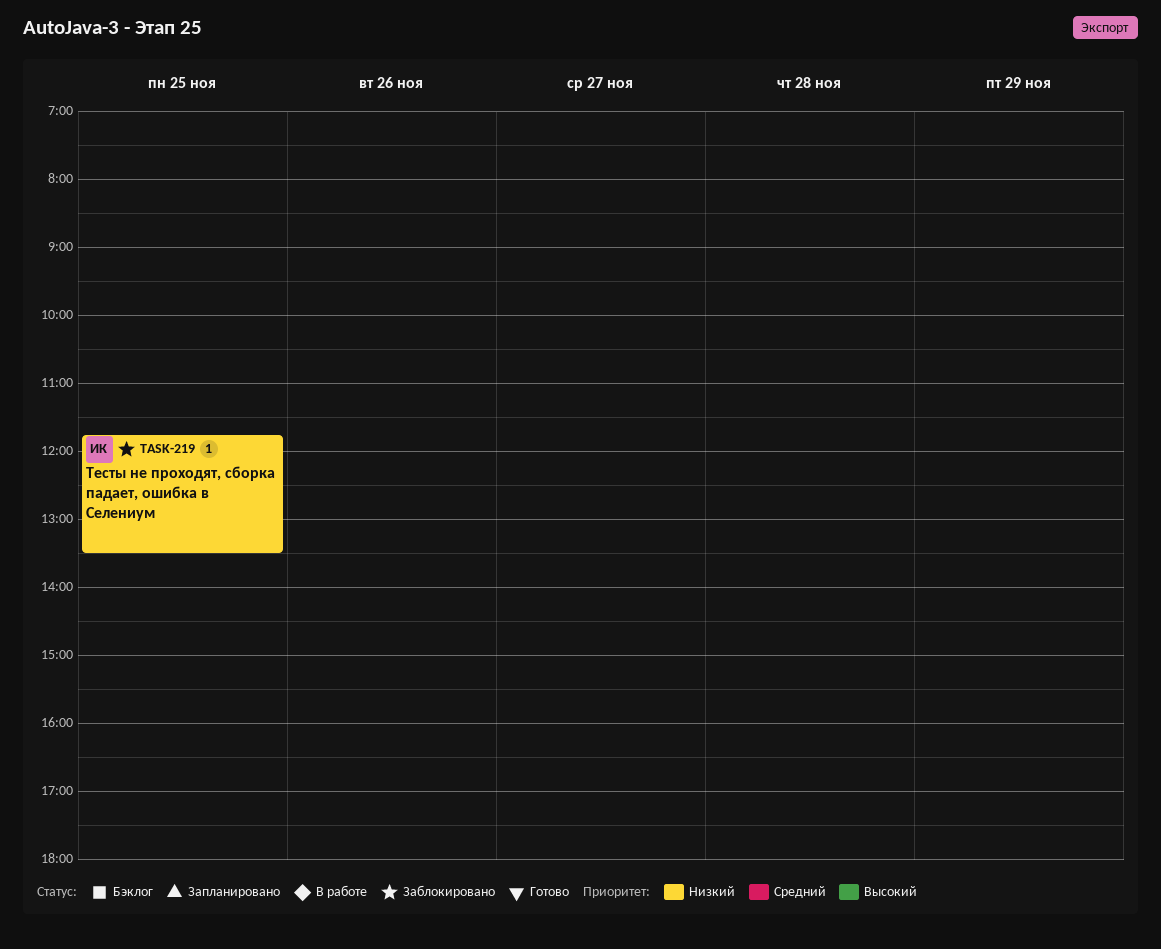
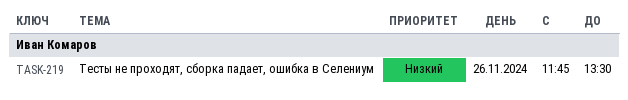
TASK-219, day: Nov 25 -> Nov 26

